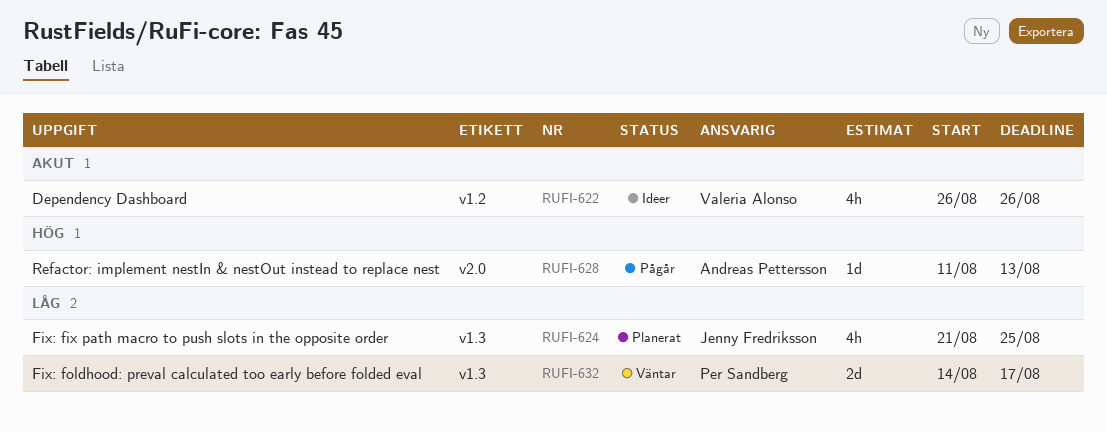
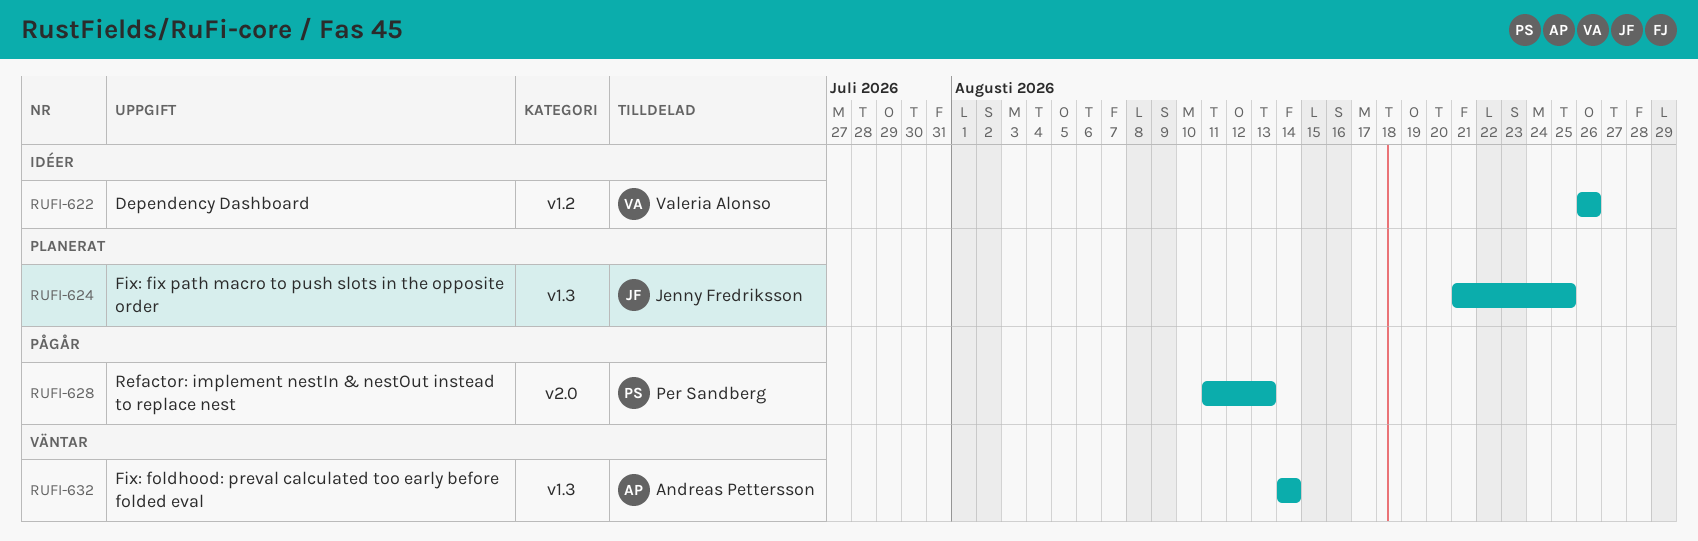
RUFI-628, owner: Andreas Pettersson -> Per Sandberg
RUFI-632, owner: Per Sandberg -> Andreas Pettersson
RUFI-632, due: Aug 17 -> Aug 14

